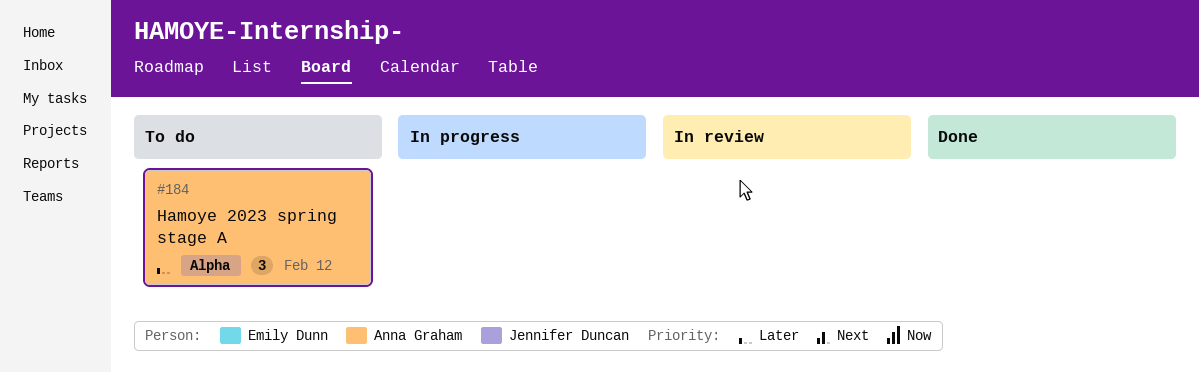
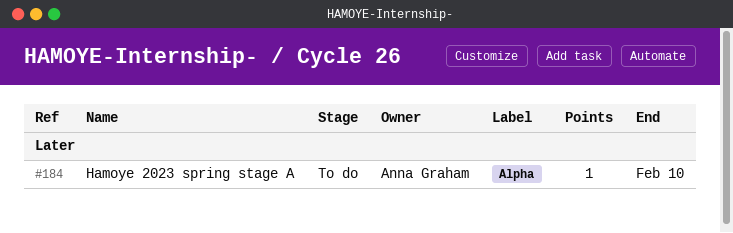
#184, estimate: 3 -> 1
#184, due: Feb 12 -> Feb 10

